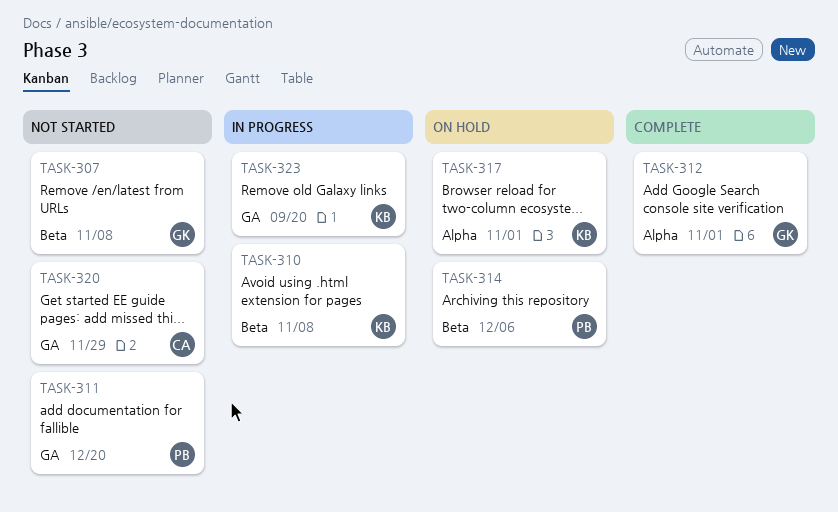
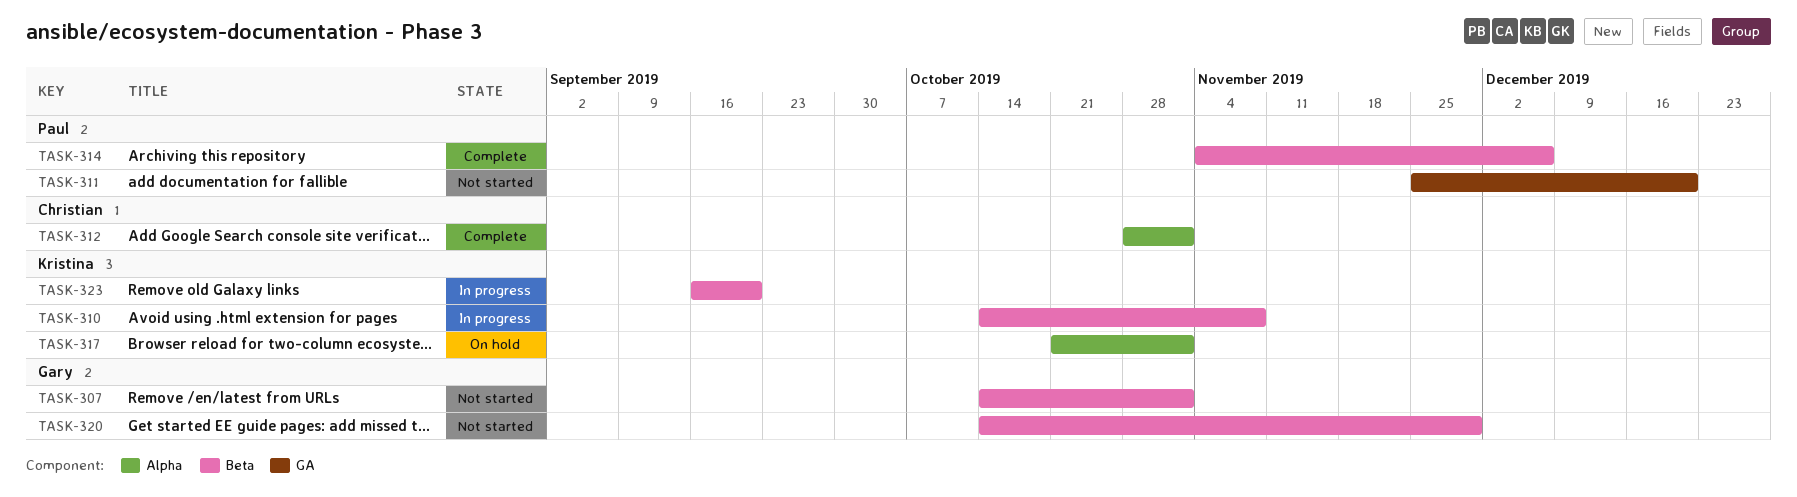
TASK-307, due: Nov 8 -> Nov 1
TASK-312, owner: Gary -> Christian
TASK-314, status: On hold -> Complete
TASK-320, owner: Christian -> Gary
TASK-320, label: GA -> Beta
TASK-323, label: GA -> Beta

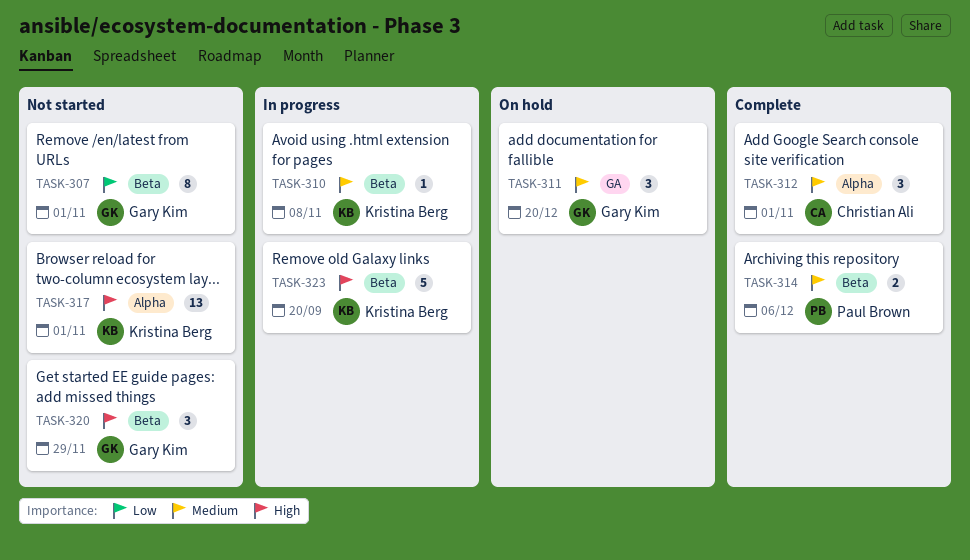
TASK-311, status: Not started -> On hold
TASK-311, owner: Paul Brown -> Gary Kim
TASK-317, status: On hold -> Not started

